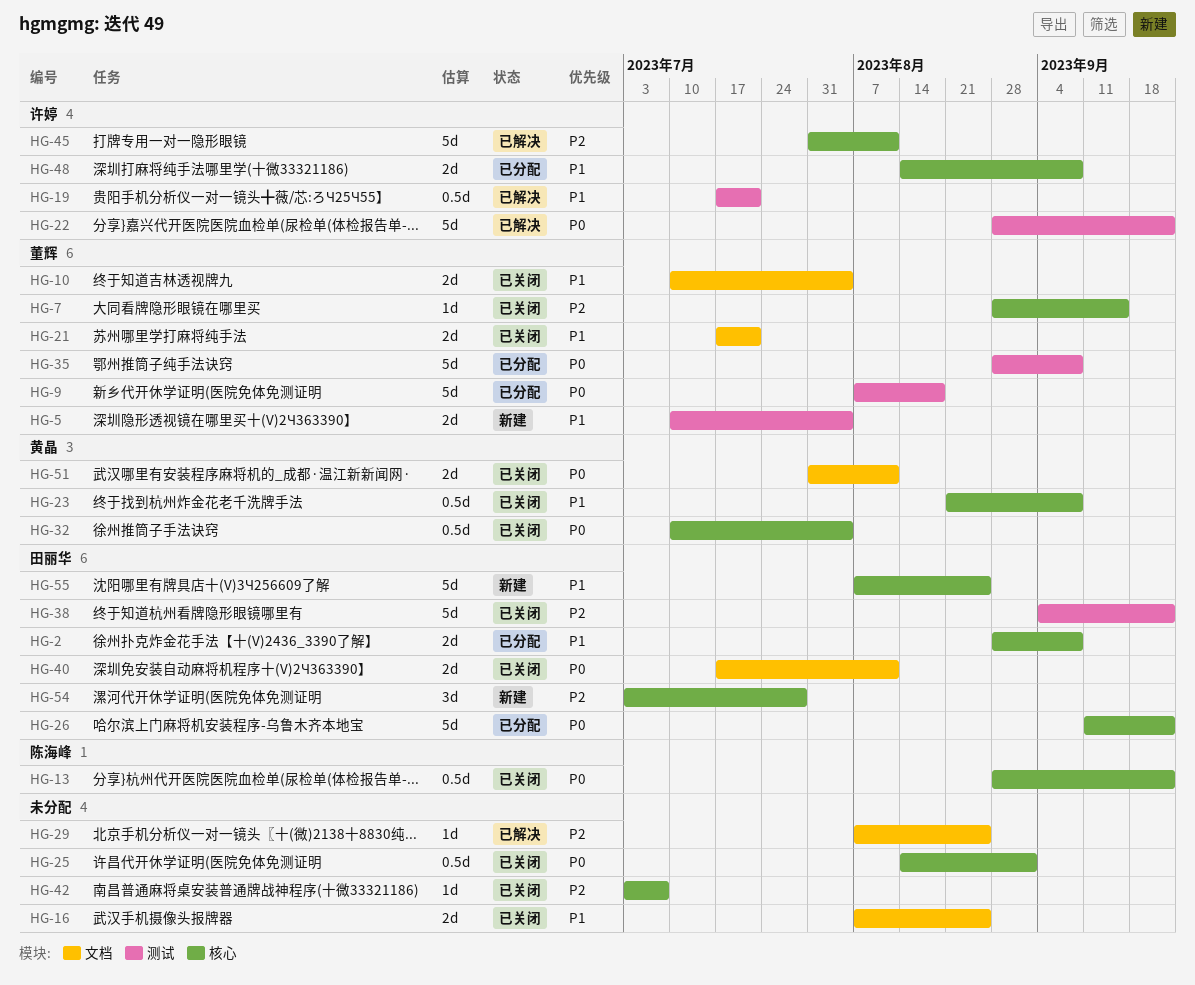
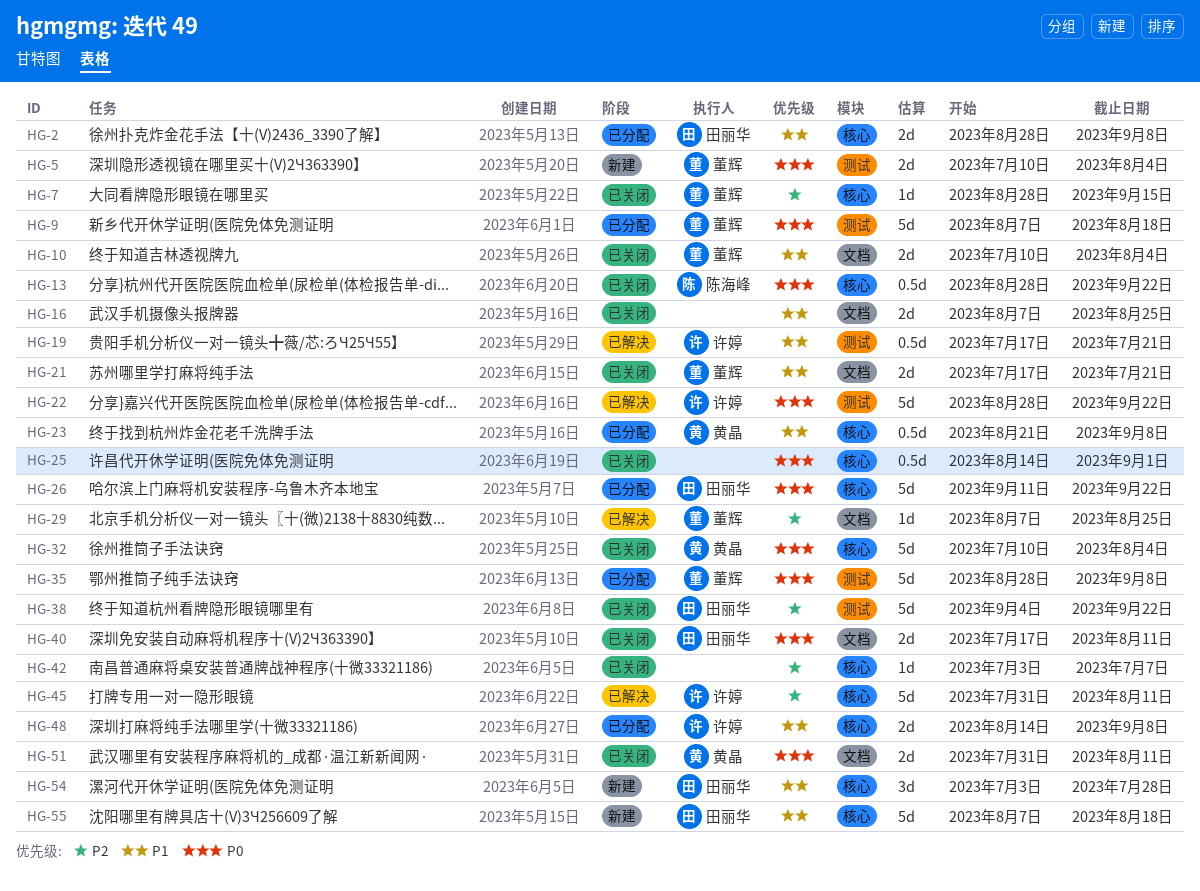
HG-5, priority: P1 -> P0
HG-23, status: 已关闭 -> 已分配
HG-29, owner: none -> 董辉
HG-32, estimate: 0.5d -> 5d
HG-54, priority: P2 -> P1
HG-55, due: Aug 25 -> Aug 18

